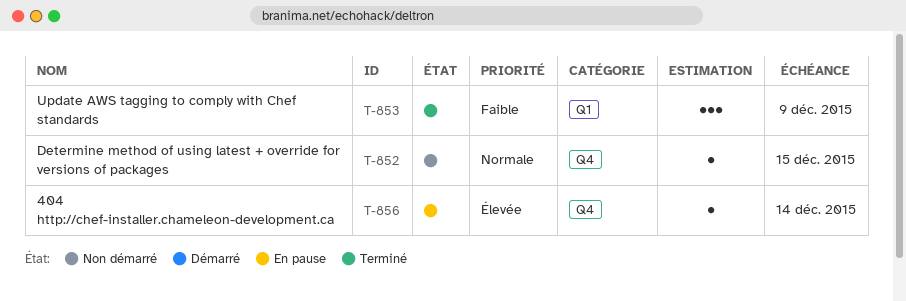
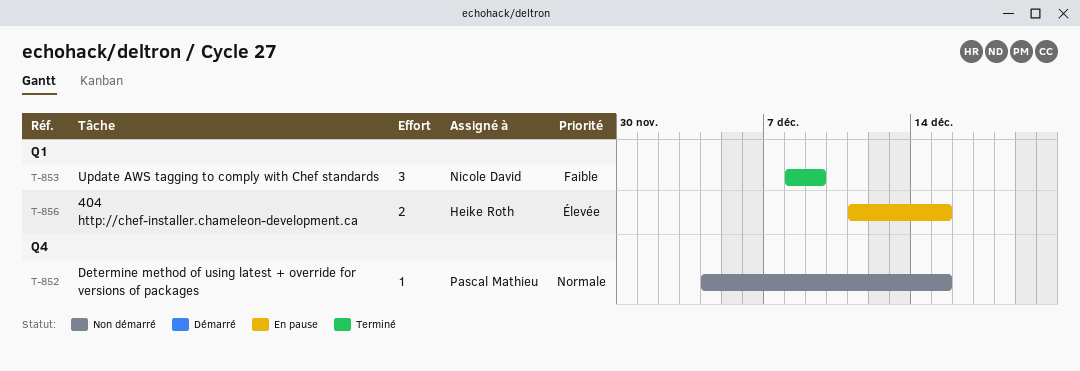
T-856, label: Q4 -> Q1
T-856, estimate: 1 -> 2
T-856, due: Dec 14 -> Dec 15

